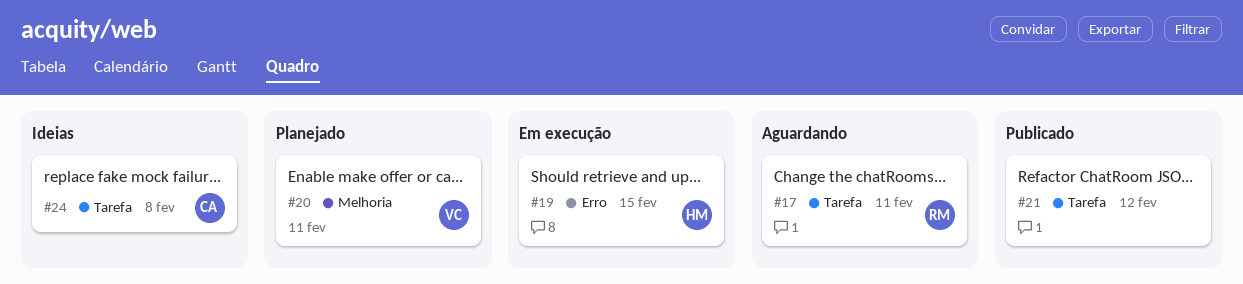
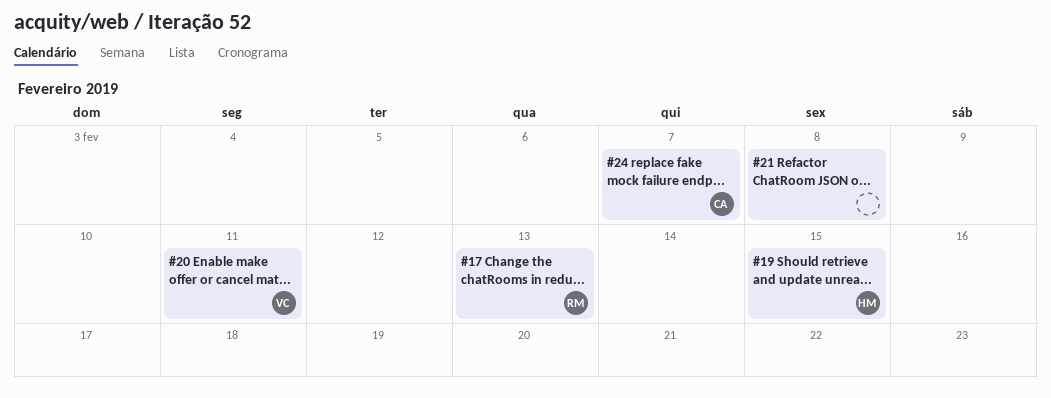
#17, due: Feb 11 -> Feb 13
#21, due: Feb 12 -> Feb 8
#24, due: Feb 8 -> Feb 7

